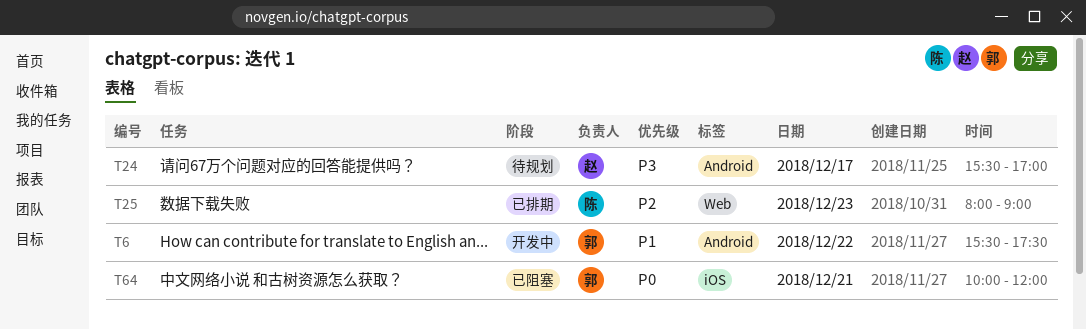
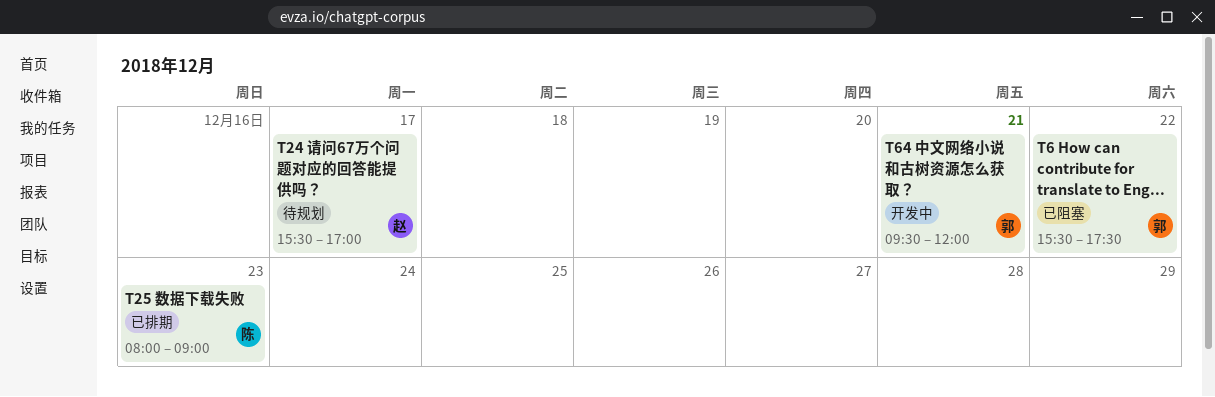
T6, status: 开发中 -> 已阻塞
T64, status: 已阻塞 -> 开发中
T64, begins: 10:00 -> 09:30

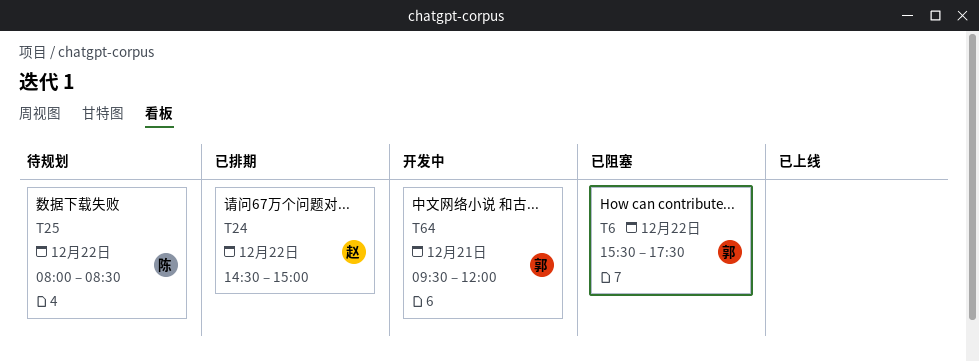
T24, status: 待规划 -> 已排期
T24, day: Dec 17 -> Dec 22
T24, begins: 15:30 -> 14:30
T24, ends: 17:00 -> 15:00
T25, status: 已排期 -> 待规划
T25, day: Dec 23 -> Dec 22
T25, ends: 09:00 -> 08:30

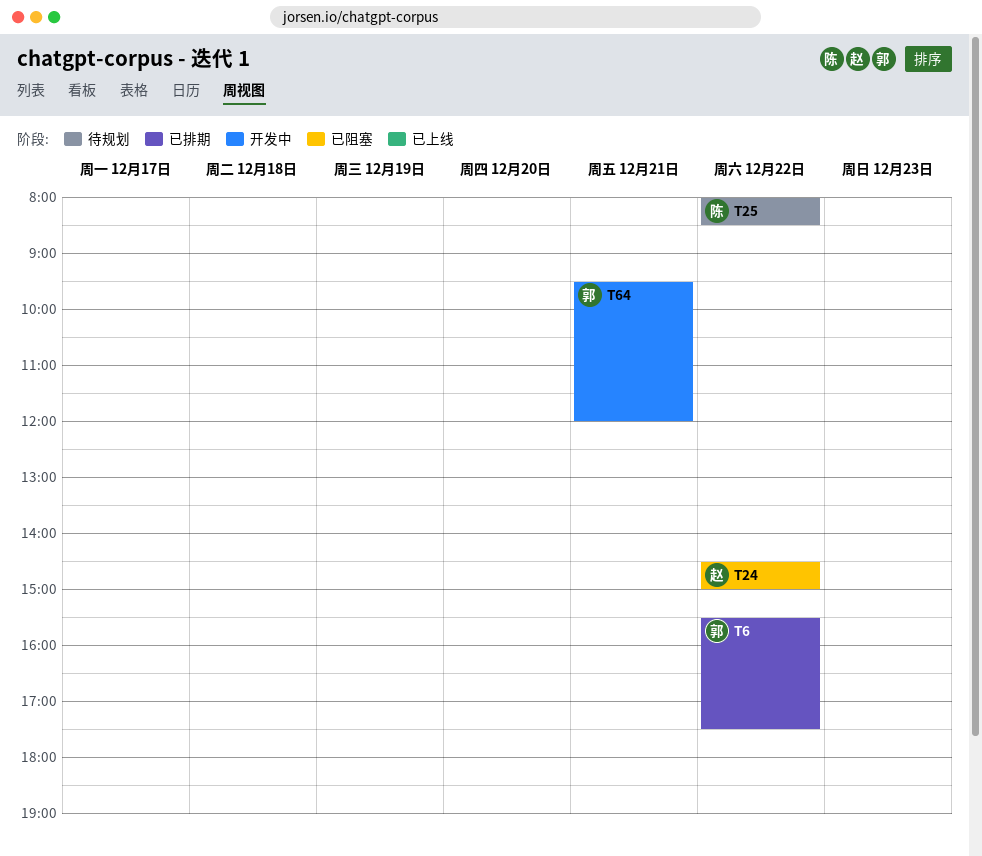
T6, status: 已阻塞 -> 已排期
T24, status: 已排期 -> 已阻塞

